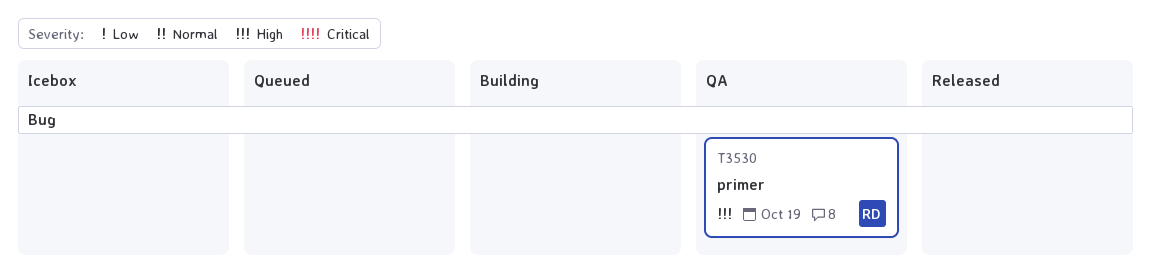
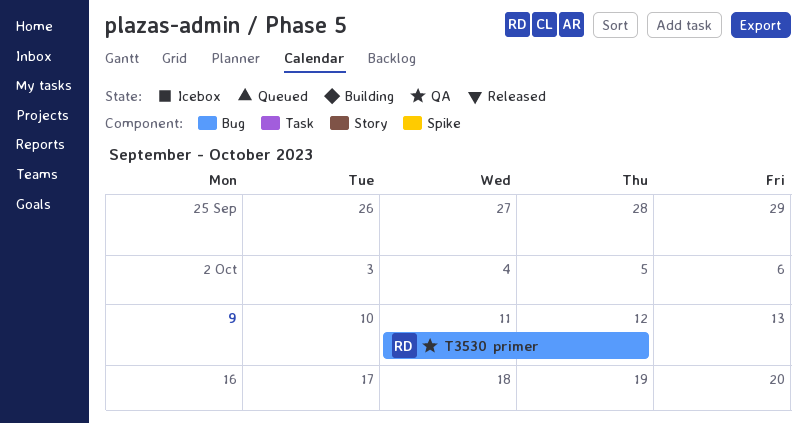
T3530, due: Oct 19 -> Oct 12

